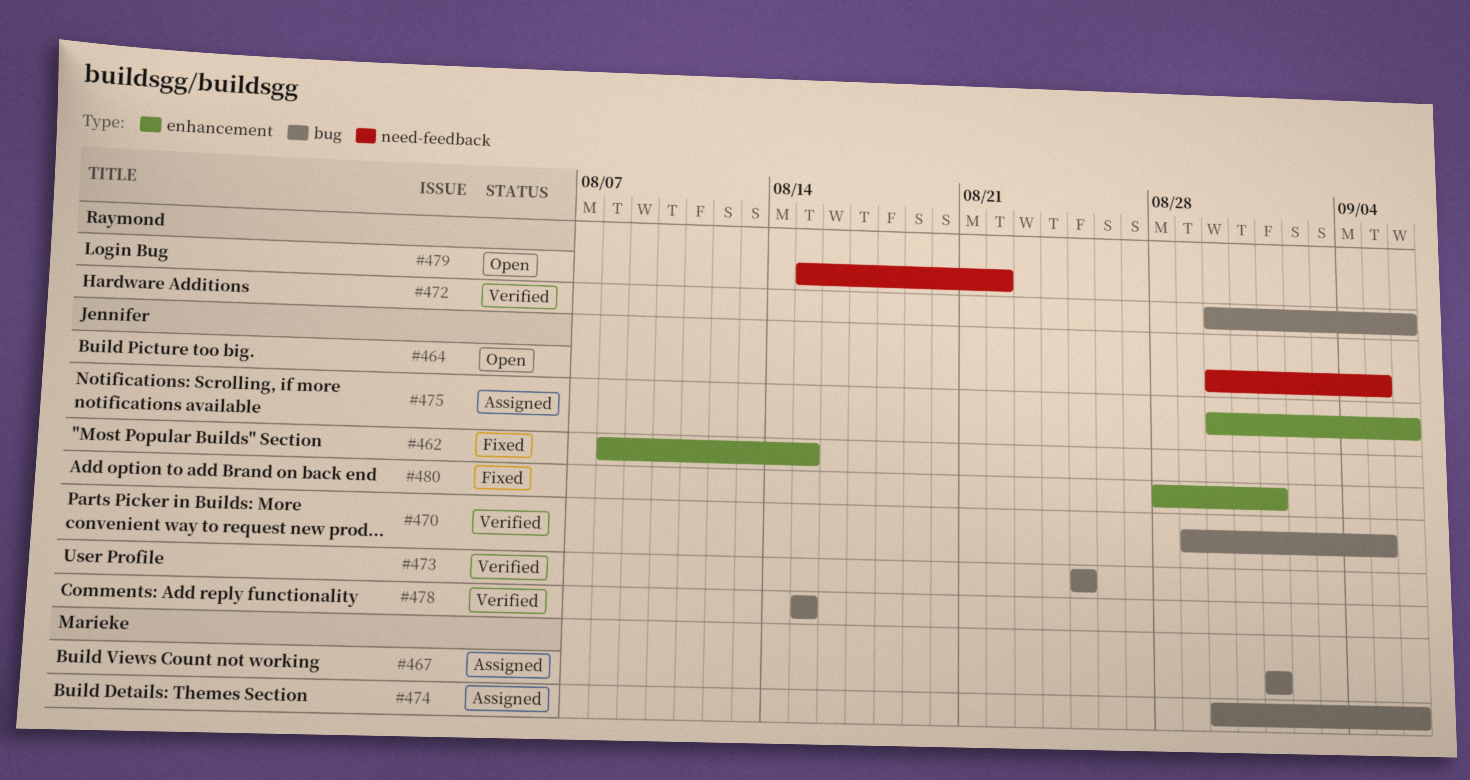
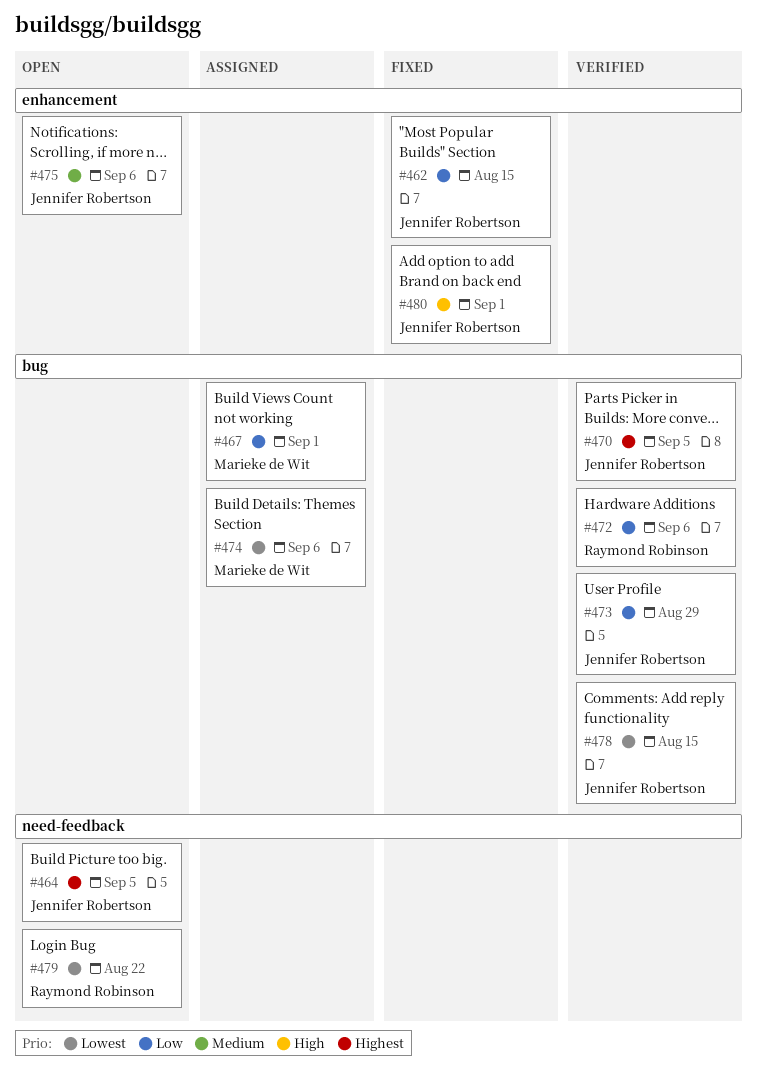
#473, due: Aug 25 -> Aug 29
#475, status: Assigned -> Open

